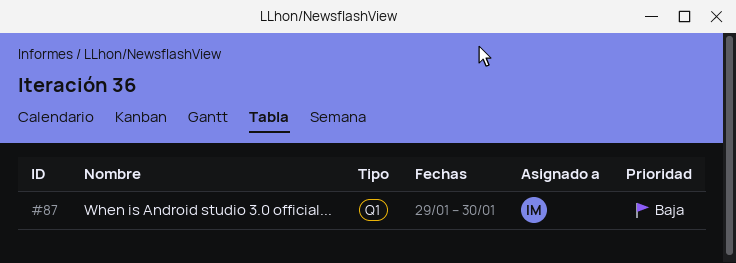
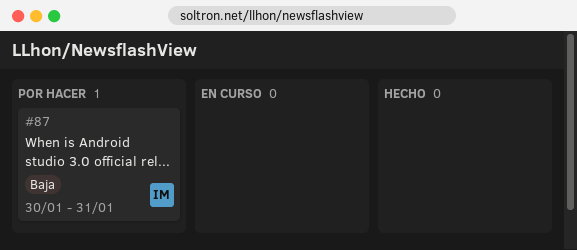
#87, start: Jan 29 -> Jan 30
#87, due: Jan 30 -> Jan 31

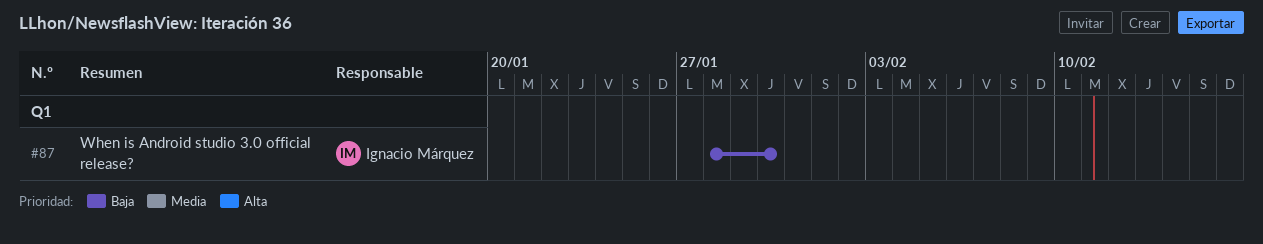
#87, start: Jan 30 -> Jan 28
#87, due: Jan 31 -> Jan 30

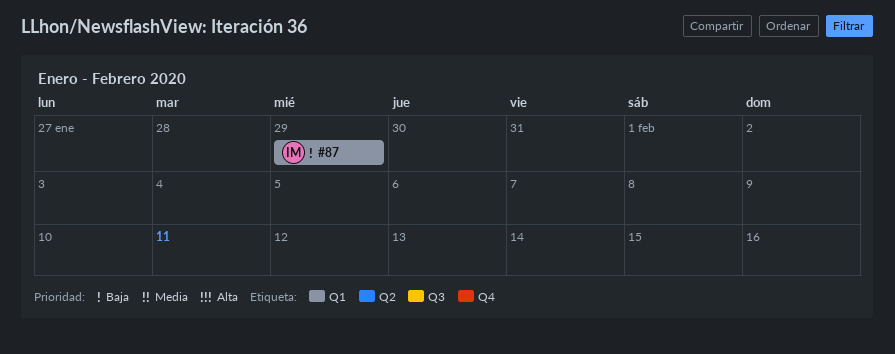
#87, start: Jan 28 -> Jan 29
#87, due: Jan 30 -> Jan 29

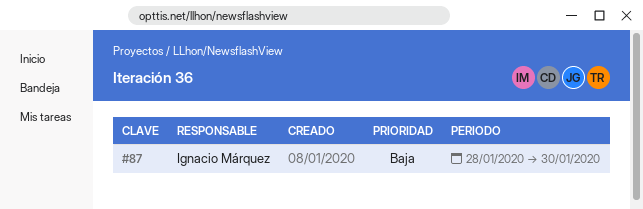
#87, start: Jan 29 -> Jan 28
#87, due: Jan 29 -> Jan 30

